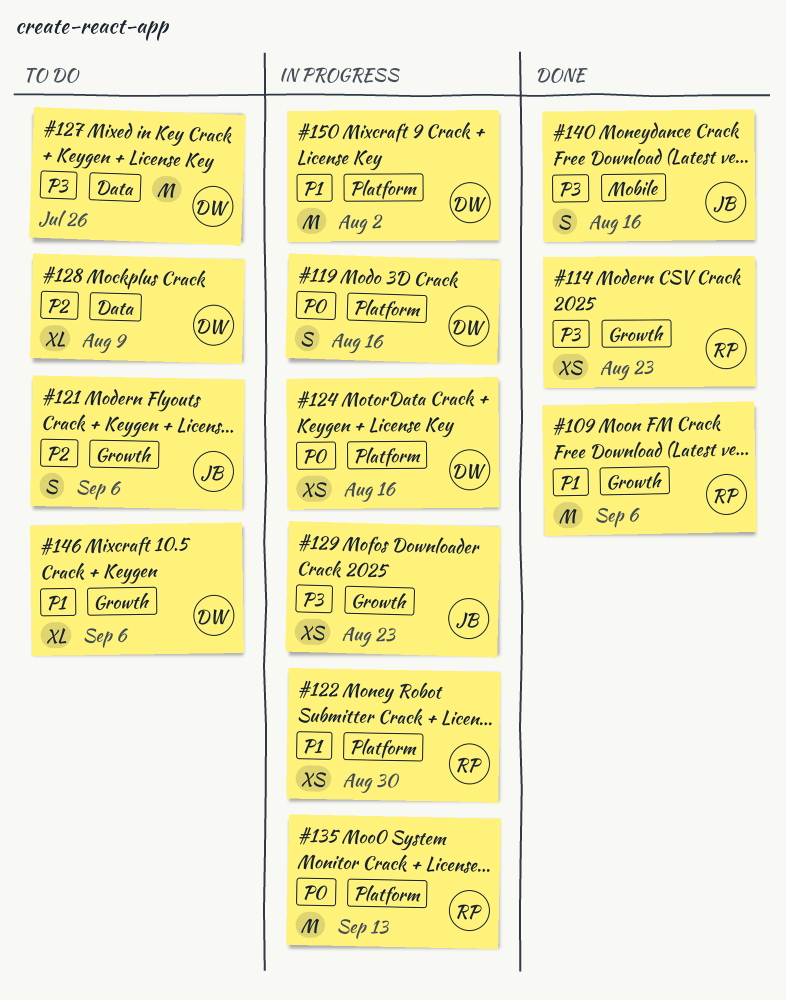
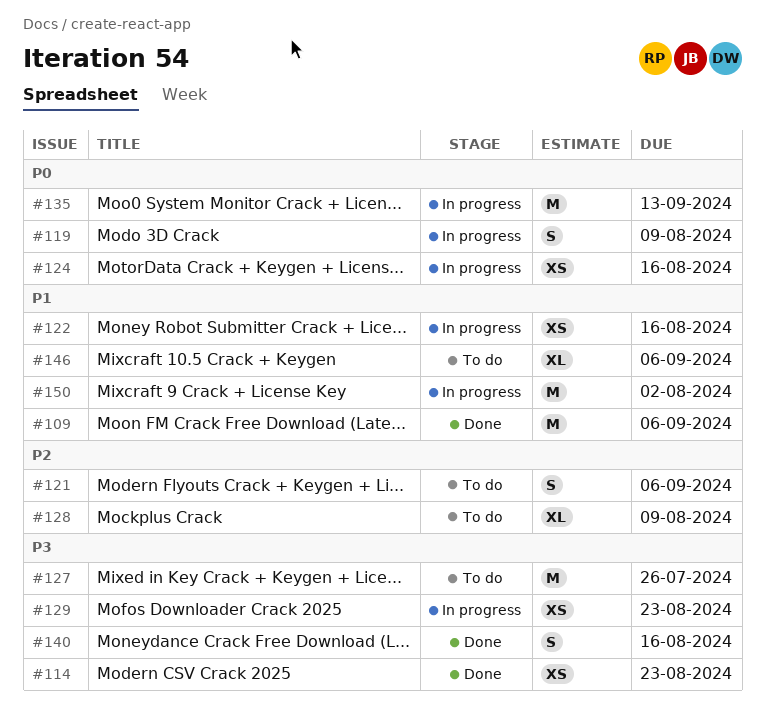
#119, due: Aug 16 -> Aug 9
#122, due: Aug 30 -> Aug 16

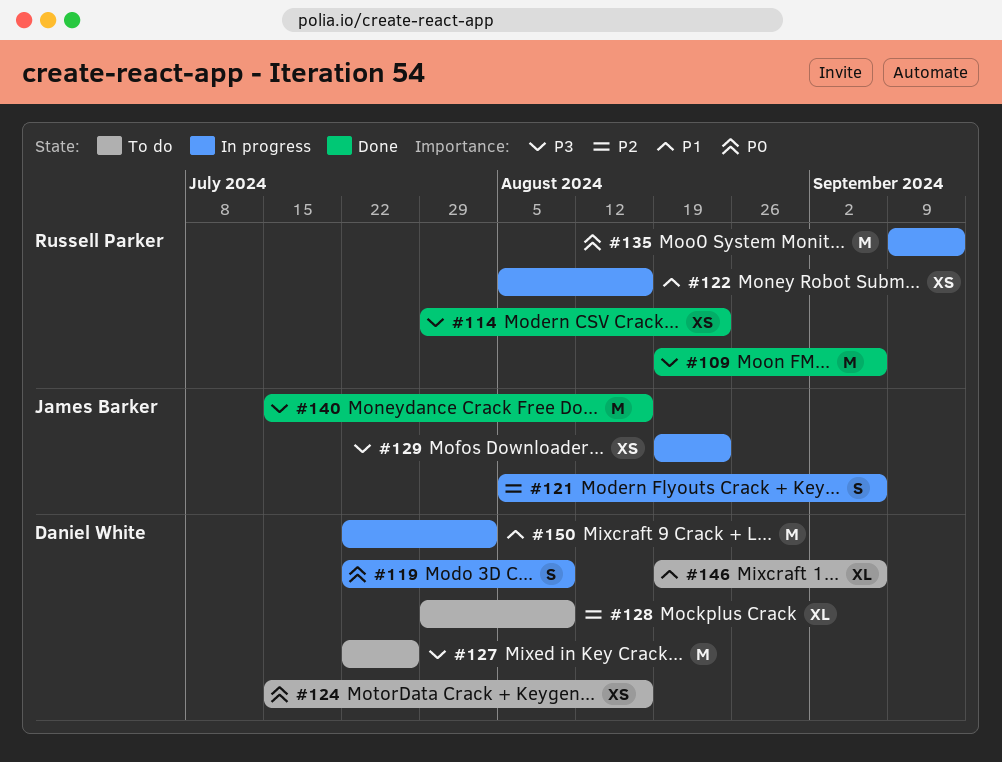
#109, priority: P1 -> P3
#121, status: To do -> In progress
#124, status: In progress -> To do
#140, estimate: S -> M

